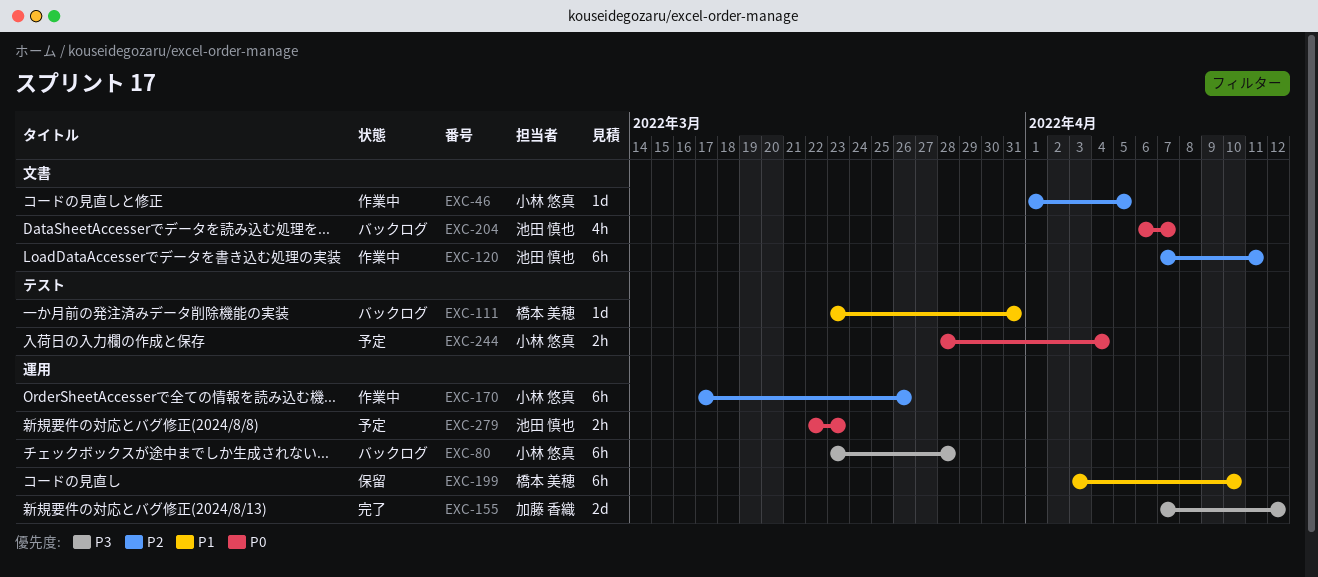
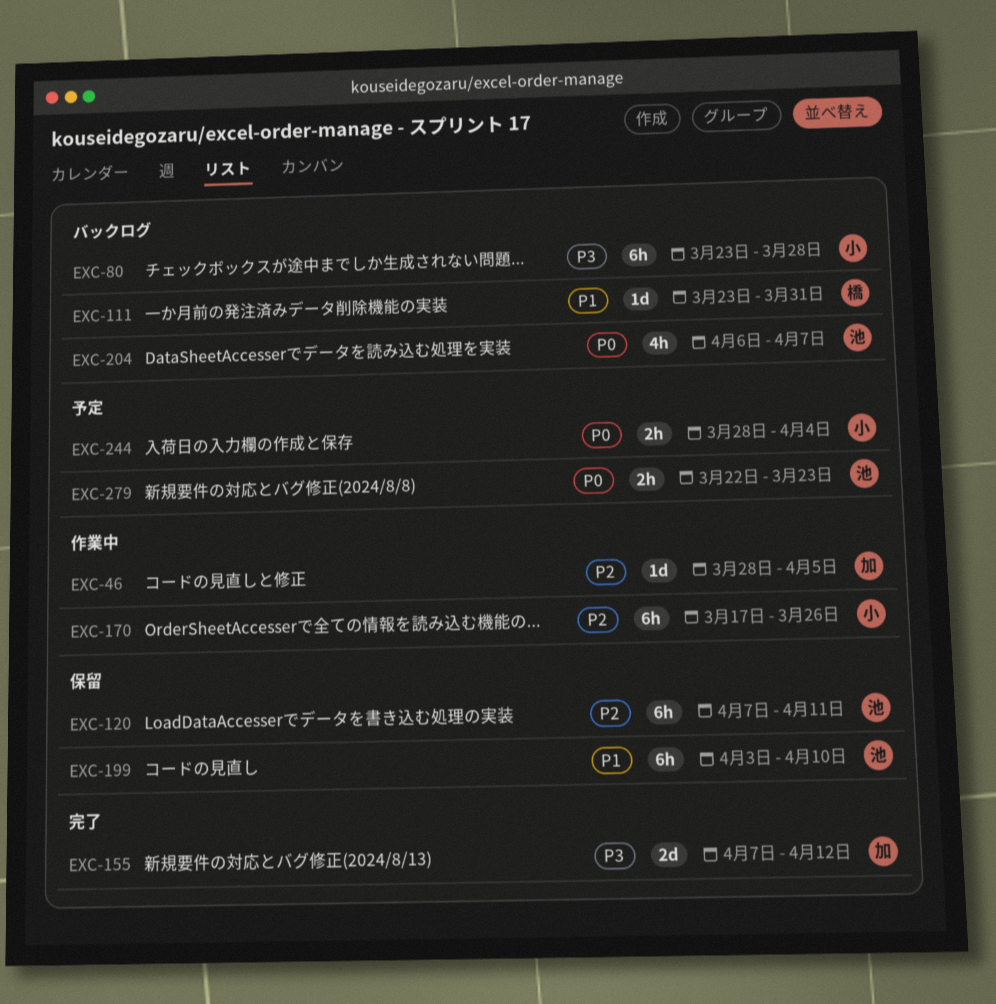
EXC-46, owner: 小林 悠真 -> 加藤 香織
EXC-46, start: Apr 1 -> Mar 28
EXC-120, status: 作業中 -> 保留
EXC-199, owner: 橋本 美穂 -> 池田 慎也

